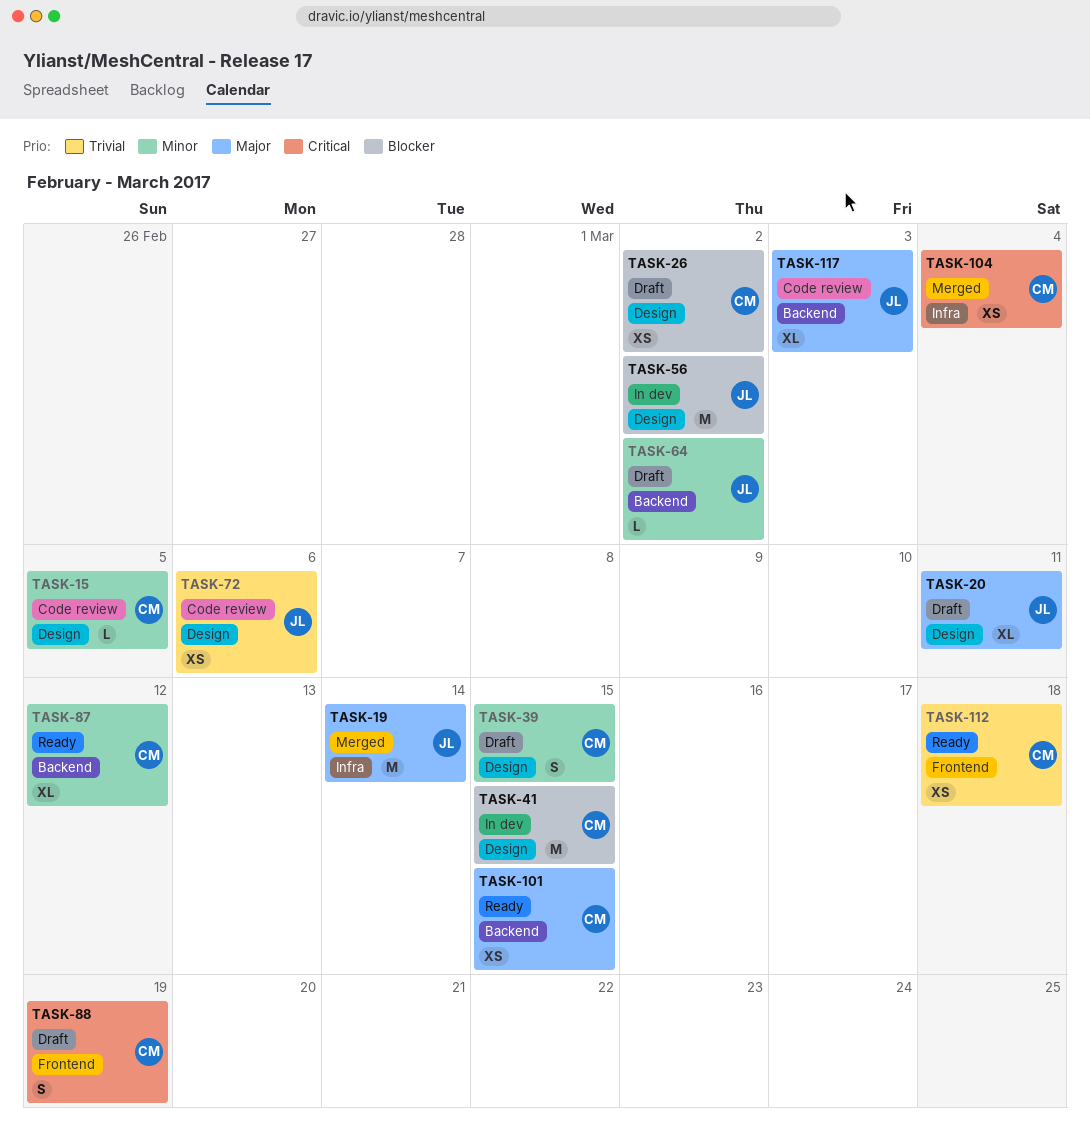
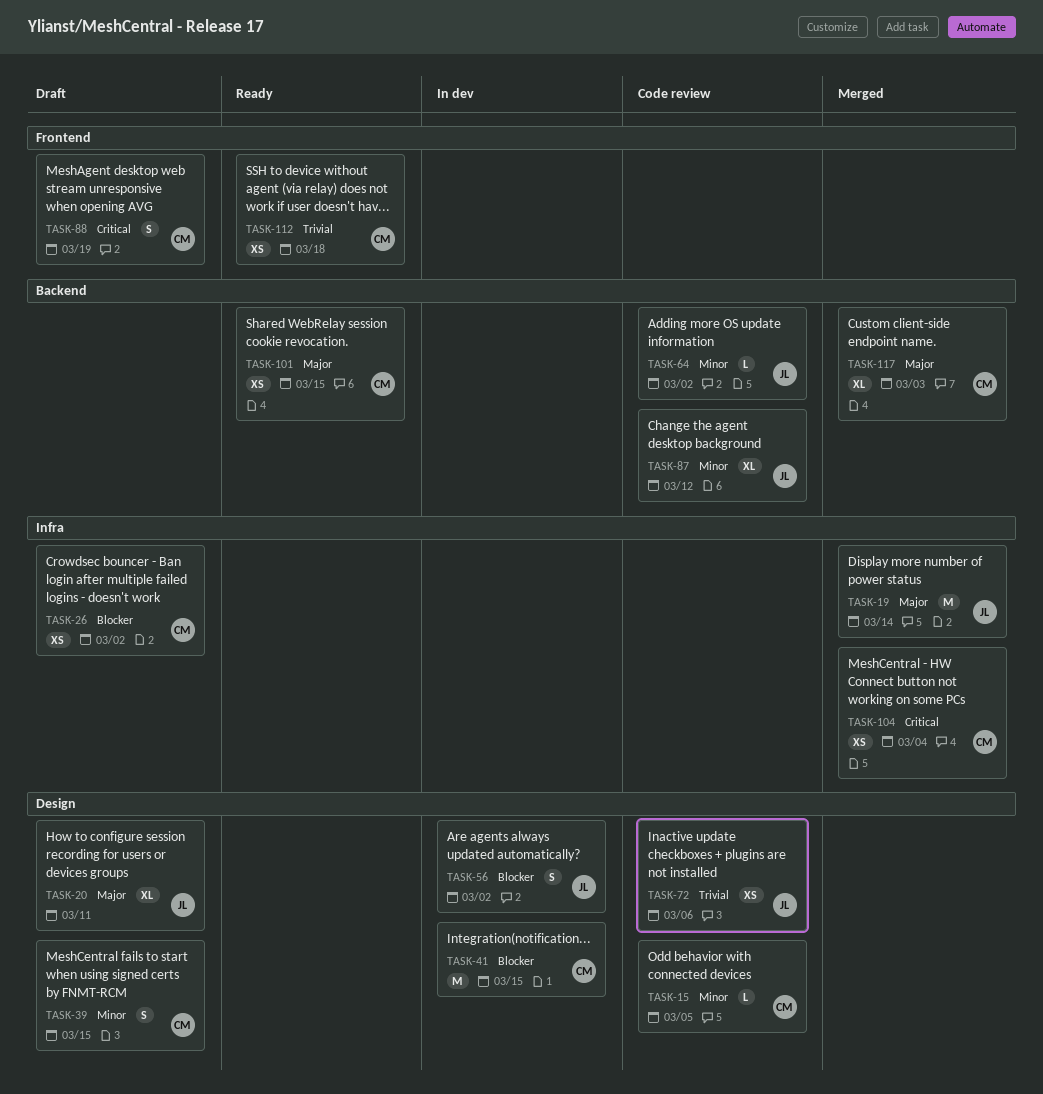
TASK-26, label: Design -> Infra
TASK-56, estimate: M -> S
TASK-64, status: Draft -> Code review
TASK-87, status: Ready -> Code review
TASK-87, owner: CM -> JL
TASK-117, status: Code review -> Merged
TASK-117, owner: JL -> CM

